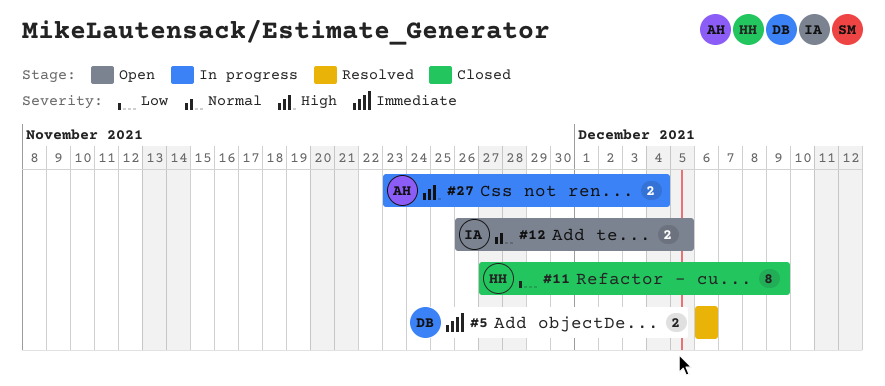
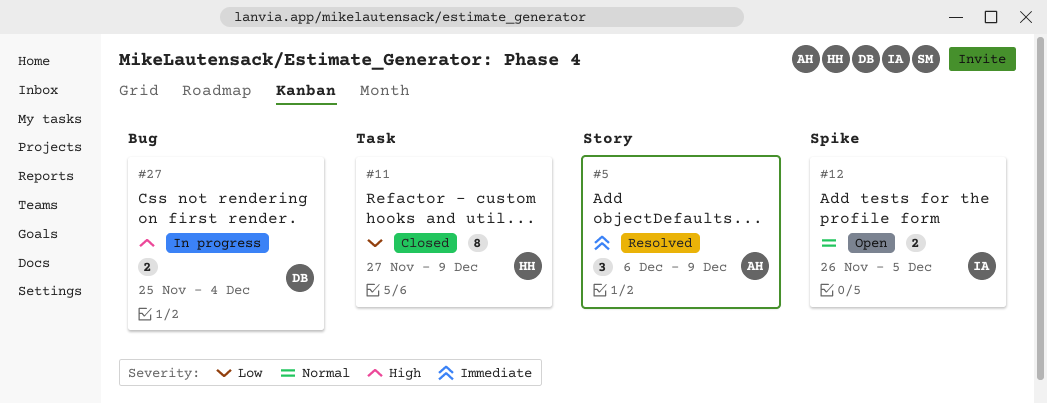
#5, owner: DB -> AH
#5, estimate: 2 -> 3
#5, due: Dec 6 -> Dec 9
#27, owner: AH -> DB
#27, start: Nov 23 -> Nov 25

